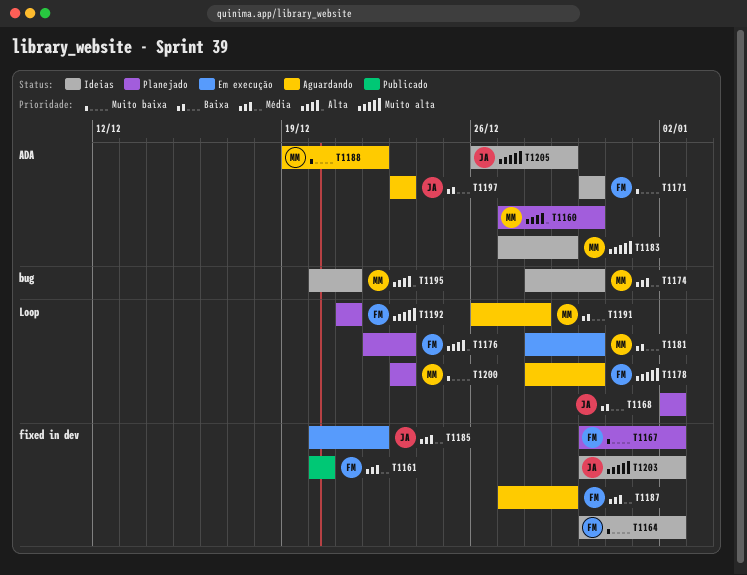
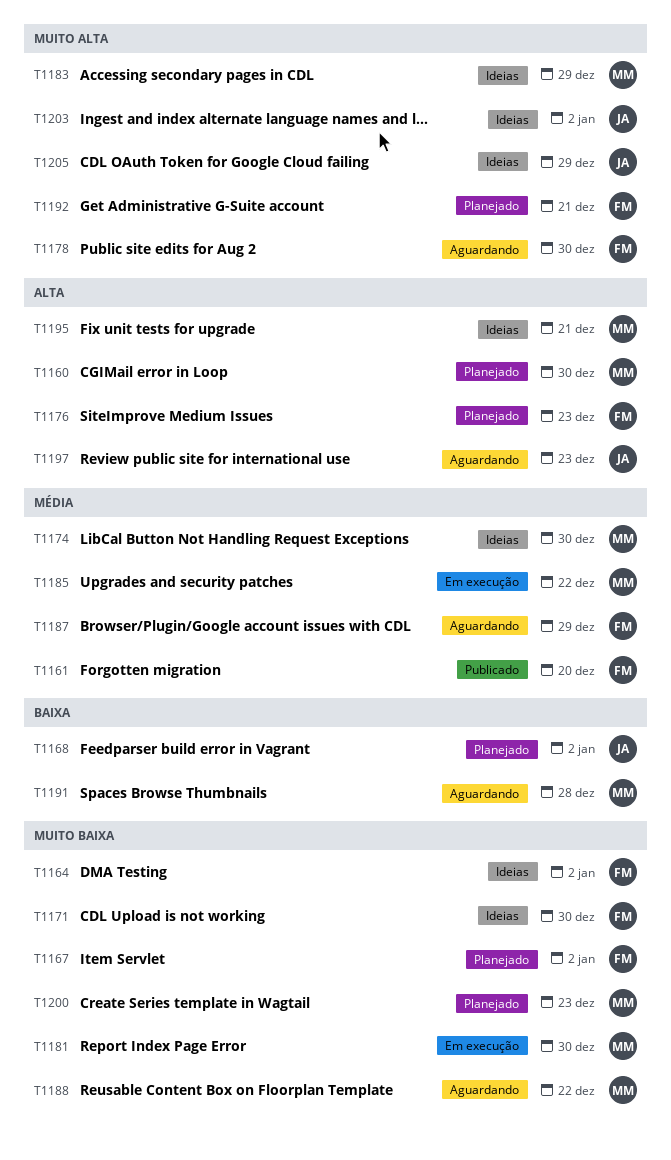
T1181, priority: Baixa -> Muito baixa
T1185, owner: JA -> MM
T1197, priority: Baixa -> Alta

